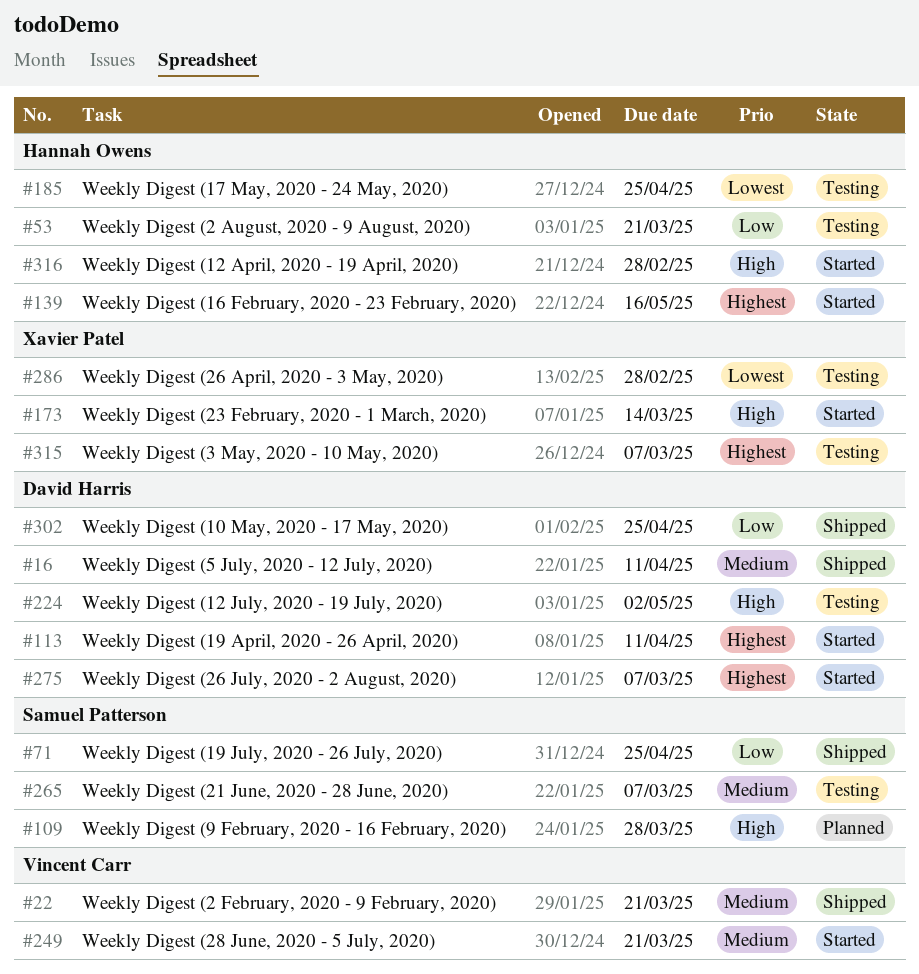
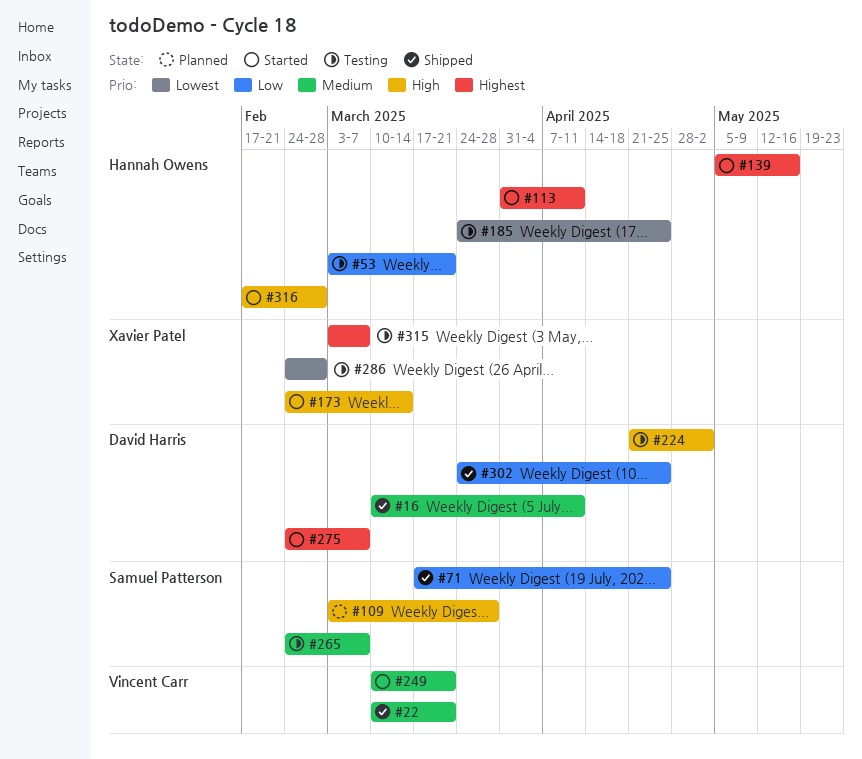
#113, owner: David Harris -> Hannah Owens

